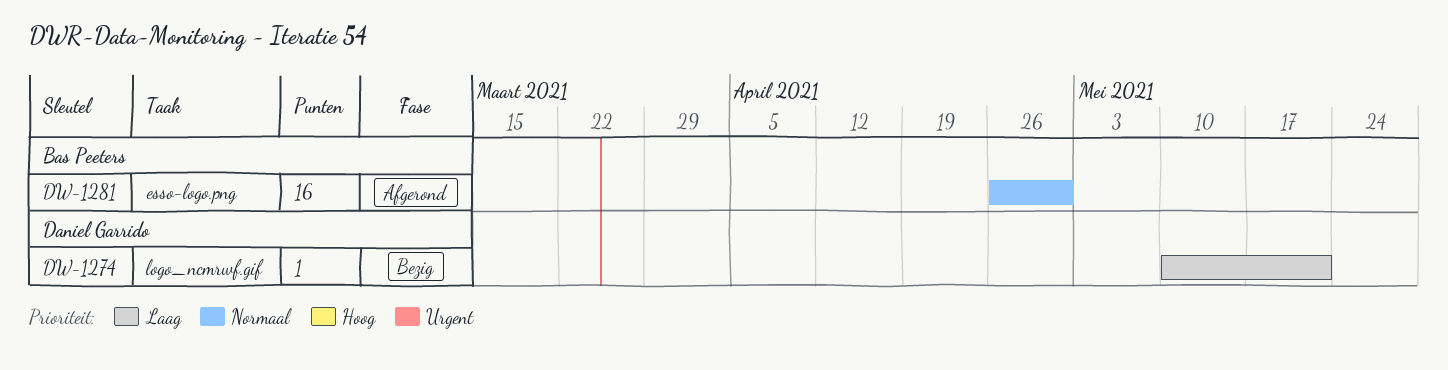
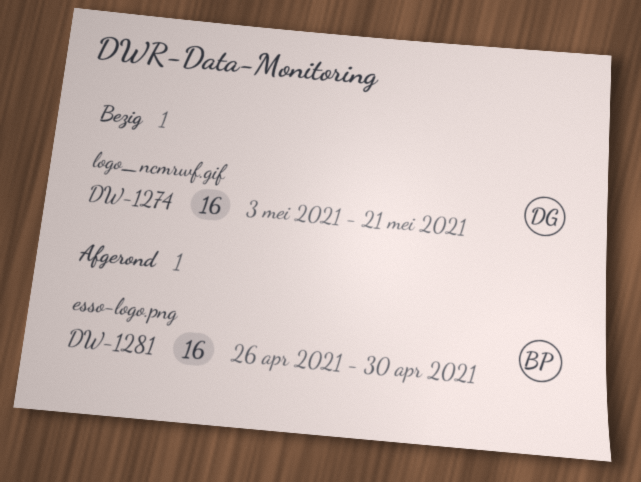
DW-1274, estimate: 1 -> 16
DW-1274, start: May 10 -> May 3

